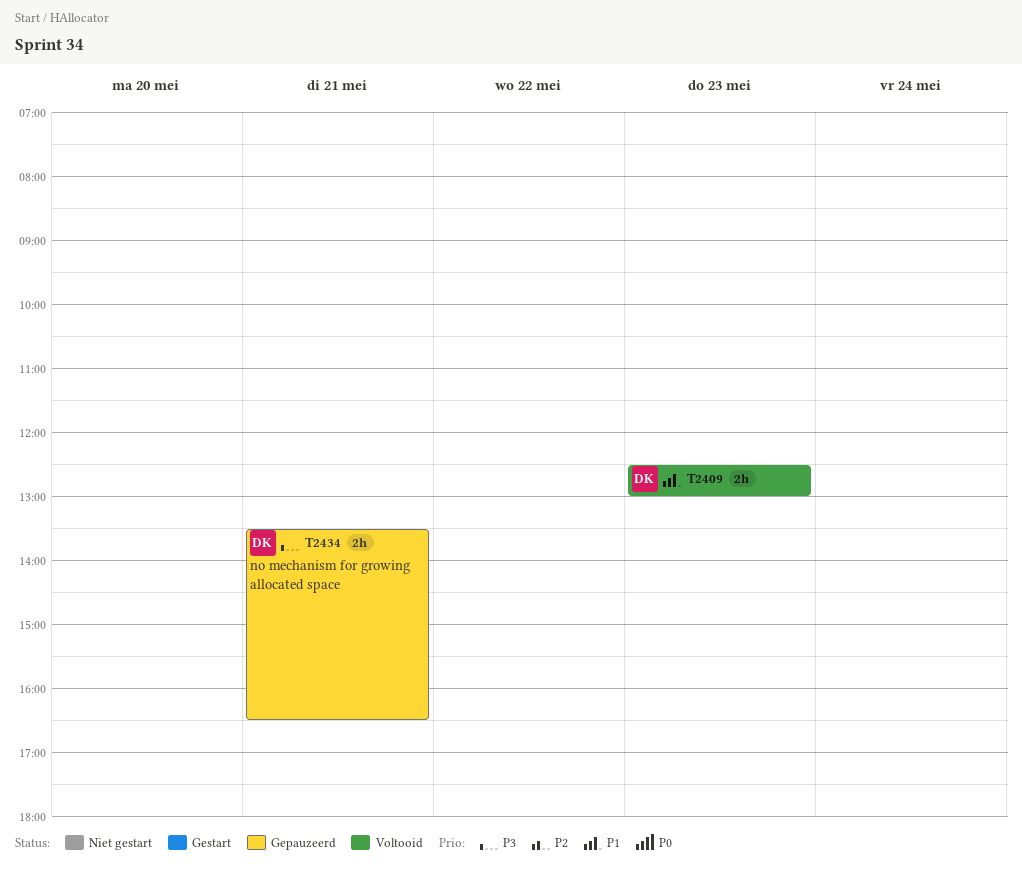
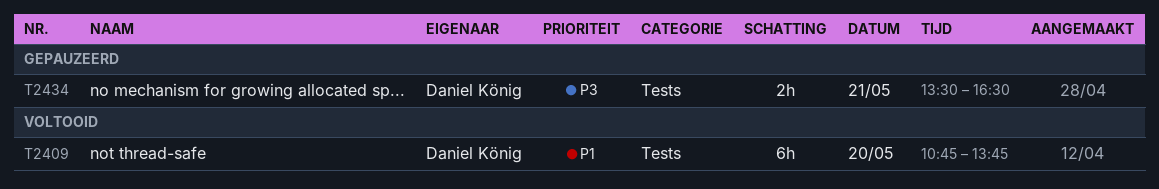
T2409, estimate: 2h -> 6h
T2409, day: May 23 -> May 20
T2409, begins: 12:30 -> 10:45
T2409, ends: 13:00 -> 13:45

